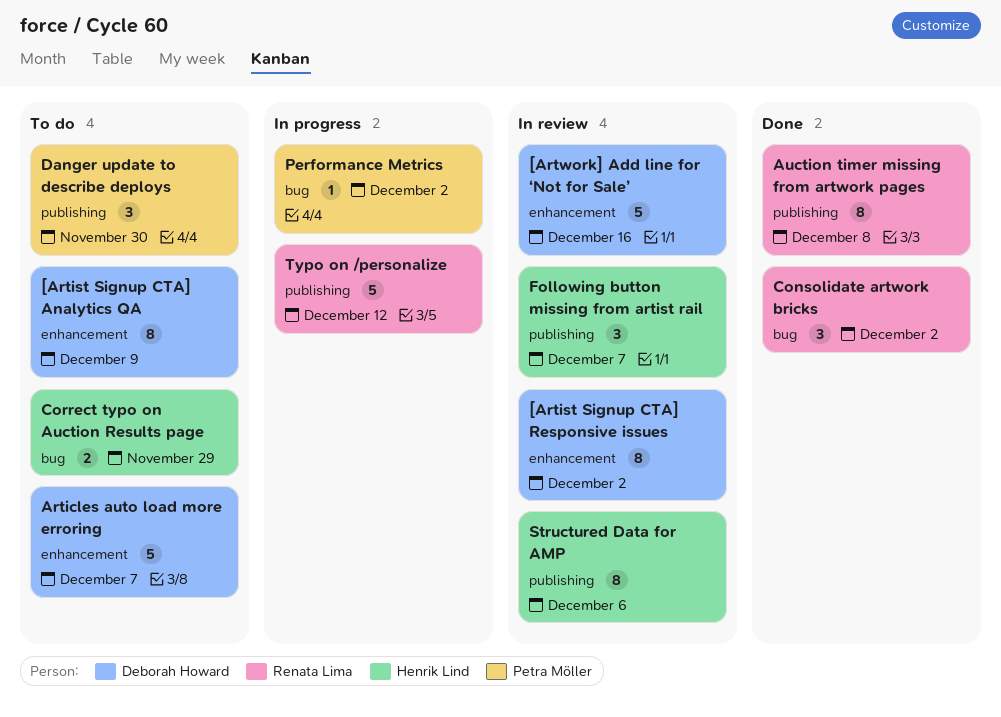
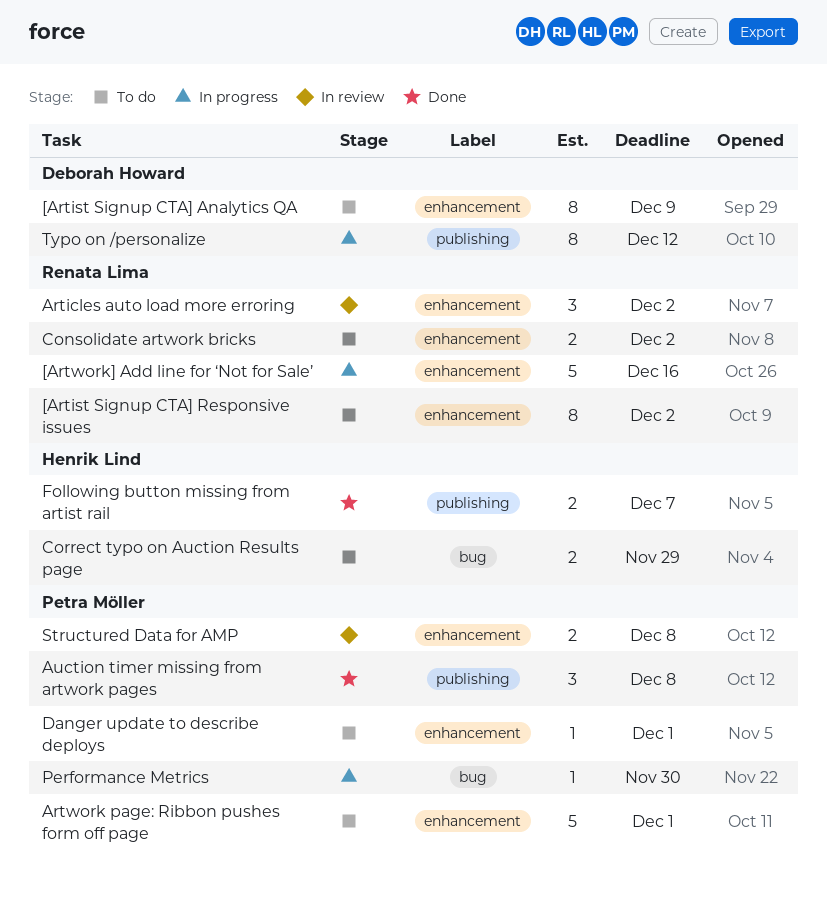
[Artist Signup CTA] Responsive issues, status: In review -> To do
[Artist Signup CTA] Responsive issues, owner: Deborah Howard -> Renata Lima
[Artwork] Add line for ‘Not for Sale’, status: In review -> In progress
[Artwork] Add line for ‘Not for Sale’, owner: Deborah Howard -> Renata Lima
Articles auto load more erroring, status: To do -> In review
Articles auto load more erroring, owner: Deborah Howard -> Renata Lima
Articles auto load more erroring, estimate: 5 -> 3
Articles auto load more erroring, due: Dec 7 -> Dec 2
Artwork page: Ribbon pushes form off page: none -> present
Auction timer missing from artwork pages, owner: Renata Lima -> Petra Möller
Auction timer missing from artwork pages, estimate: 8 -> 3
Consolidate artwork bricks, status: Done -> To do
Consolidate artwork bricks, label: bug -> enhancement
Consolidate artwork bricks, estimate: 3 -> 2
Danger update to describe deploys, label: publishing -> enhancement
Danger update to describe deploys, estimate: 3 -> 1
Danger update to describe deploys, due: Nov 30 -> Dec 1
Following button missing from artist rail, status: In review -> Done
Following button missing from artist rail, estimate: 3 -> 2
Performance Metrics, due: Dec 2 -> Nov 30
Structured Data for AMP, owner: Henrik Lind -> Petra Möller
Structured Data for AMP, label: publishing -> enhancement
Structured Data for AMP, estimate: 8 -> 2
Structured Data for AMP, due: Dec 6 -> Dec 8
Typo on /personalize, owner: Renata Lima -> Deborah Howard
Typo on /personalize, estimate: 5 -> 8

